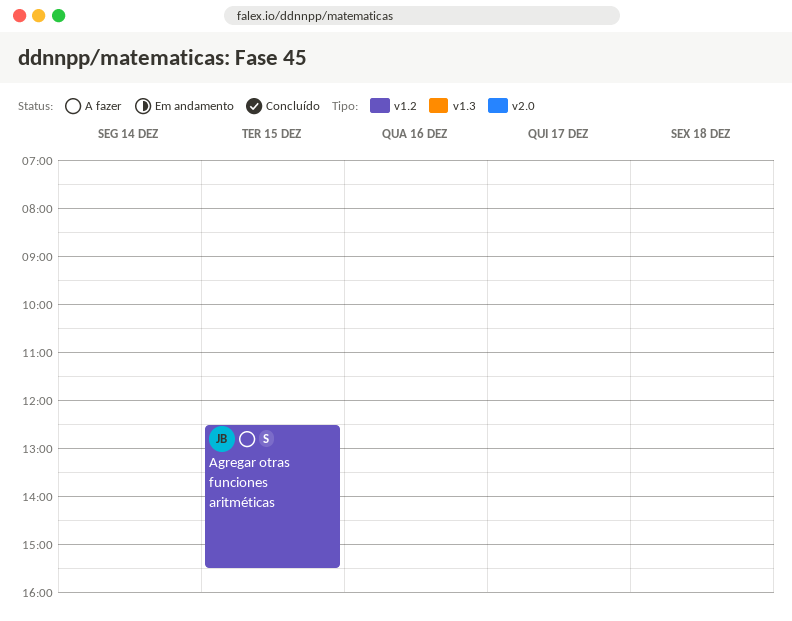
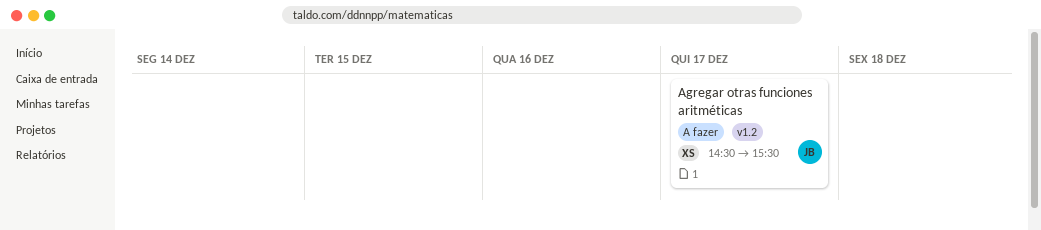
Agregar otras funciones aritméticas, estimate: S -> XS
Agregar otras funciones aritméticas, day: Dec 15 -> Dec 17
Agregar otras funciones aritméticas, begins: 12:30 -> 14:30

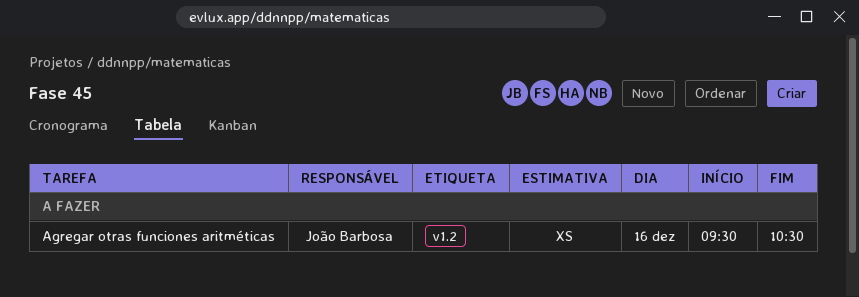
Agregar otras funciones aritméticas, day: Dec 17 -> Dec 16
Agregar otras funciones aritméticas, begins: 14:30 -> 09:30
Agregar otras funciones aritméticas, ends: 15:30 -> 10:30

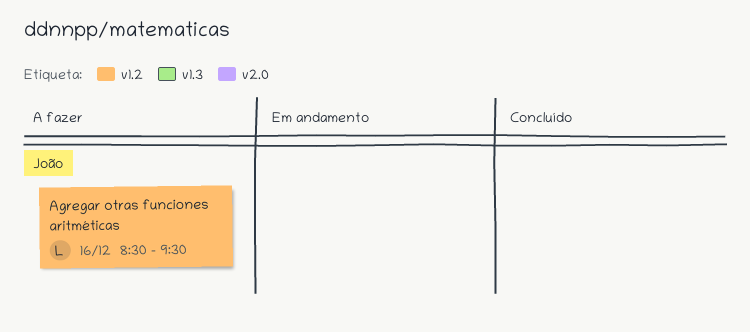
Agregar otras funciones aritméticas, estimate: XS -> L
Agregar otras funciones aritméticas, begins: 09:30 -> 08:30
Agregar otras funciones aritméticas, ends: 10:30 -> 09:30

